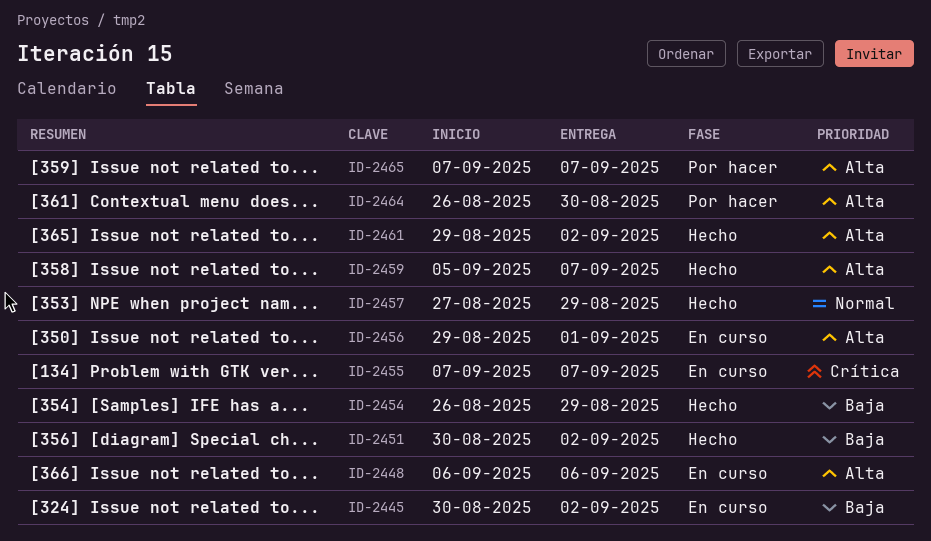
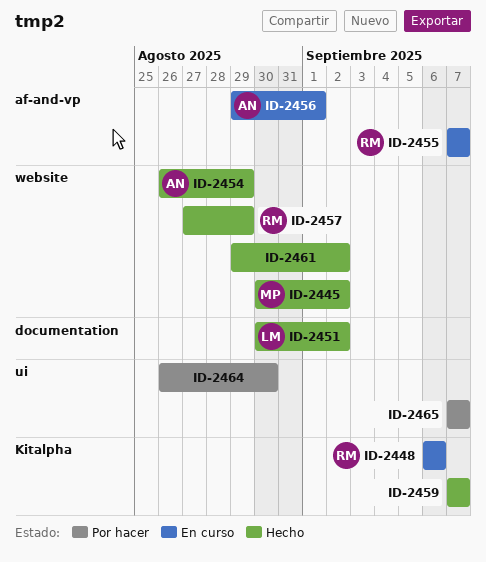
ID-2445, status: En curso -> Hecho
ID-2459, start: Sep 5 -> Sep 7

